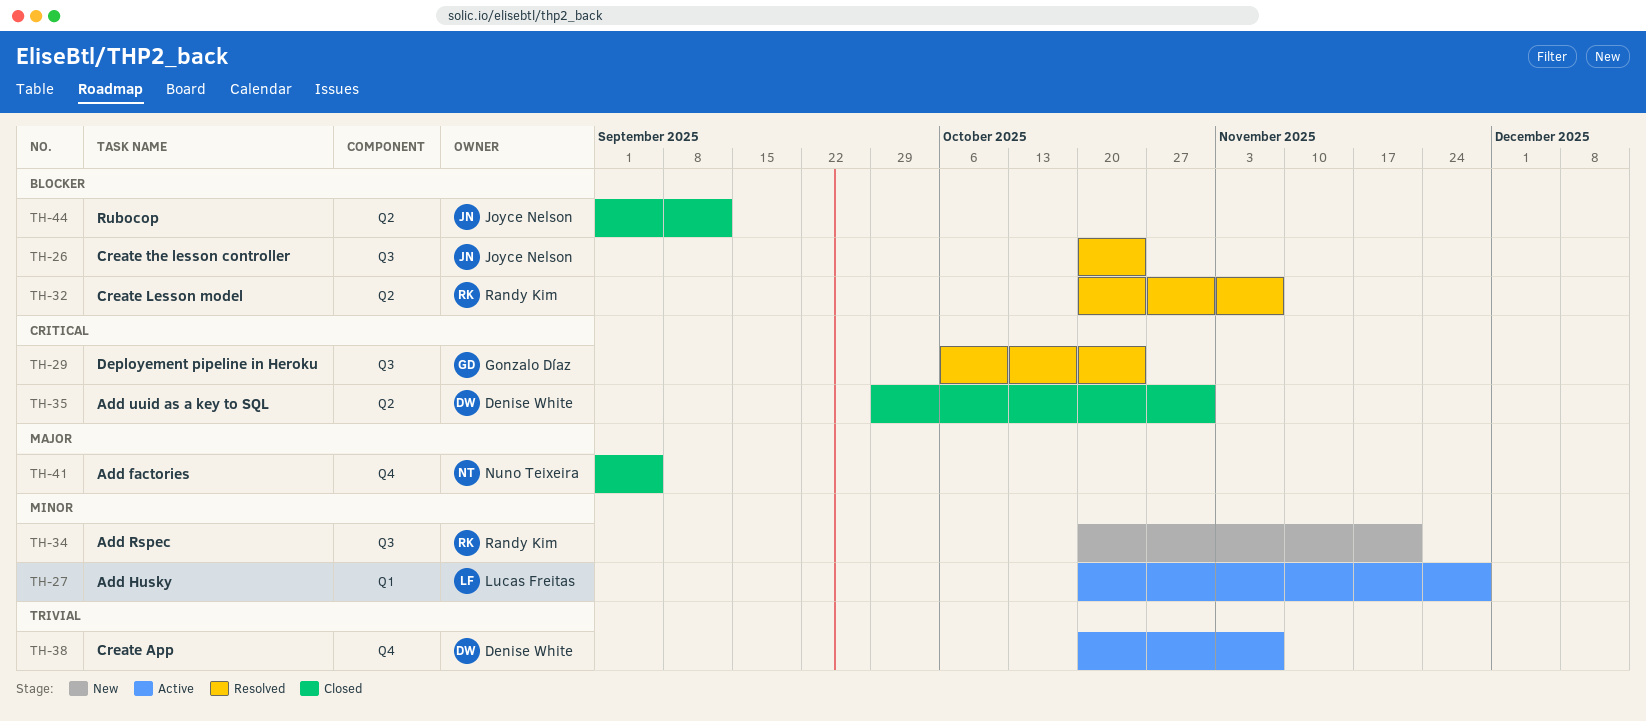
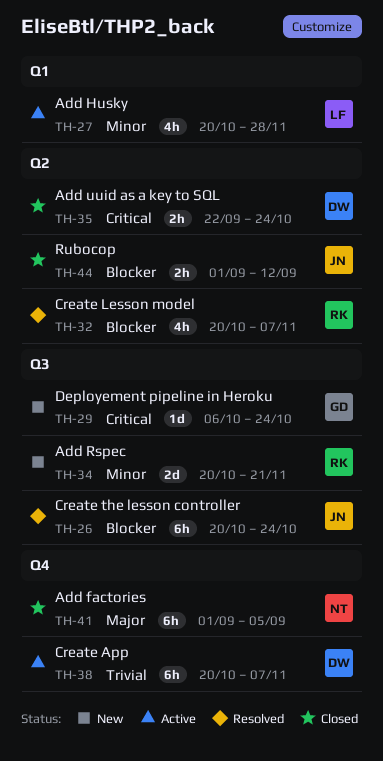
TH-29, status: Resolved -> New
TH-35, start: Sep 29 -> Sep 22
TH-35, due: Oct 31 -> Oct 24

